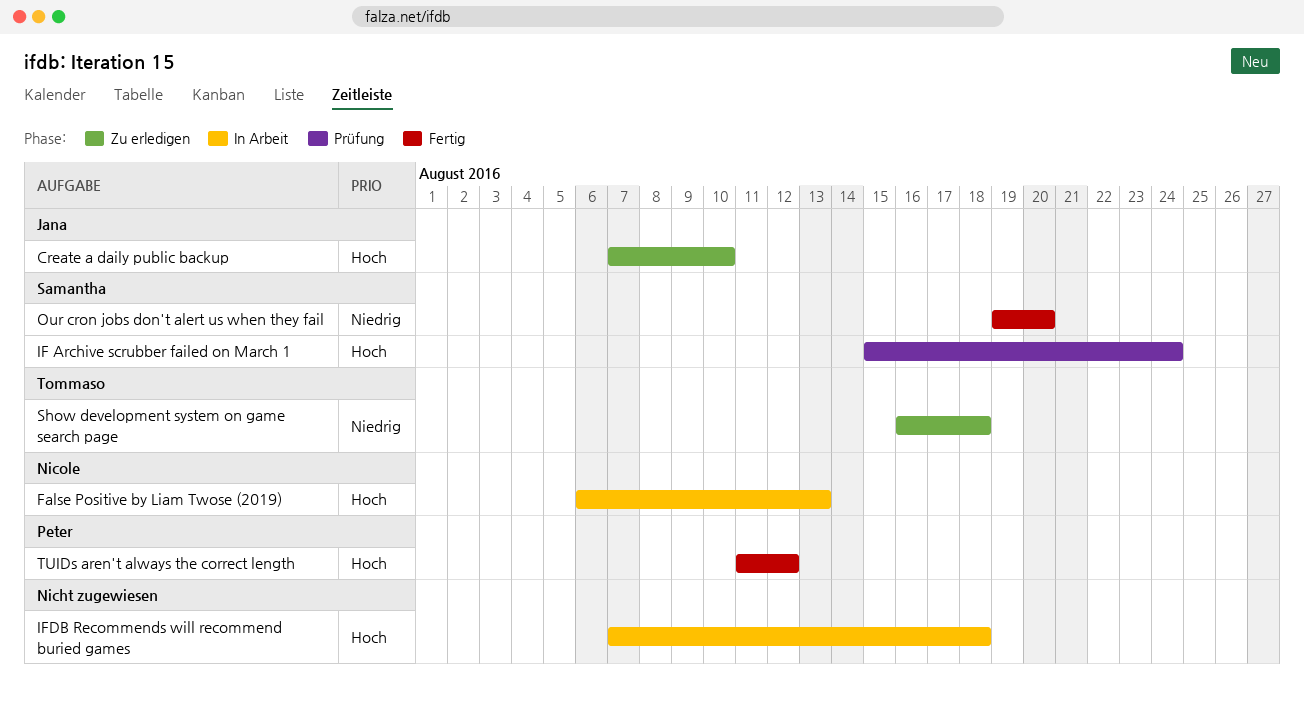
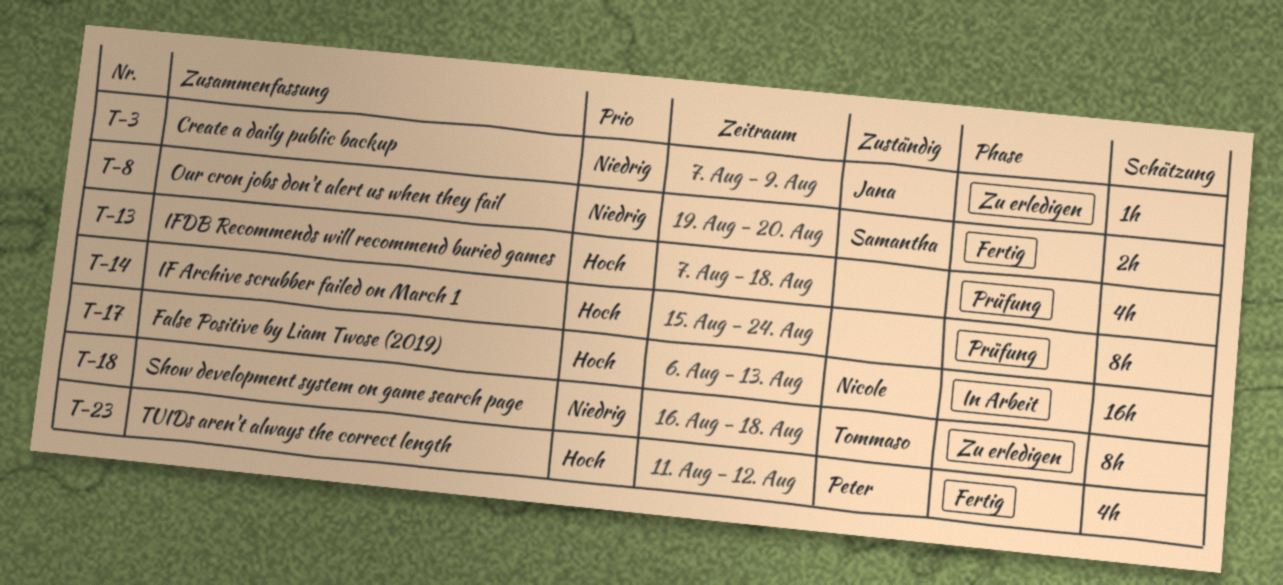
Create a daily public backup, priority: Hoch -> Niedrig
Create a daily public backup, due: Aug 10 -> Aug 9
IF Archive scrubber failed on March 1, owner: Samantha -> none
IFDB Recommends will recommend buried games, status: In Arbeit -> Prüfung

